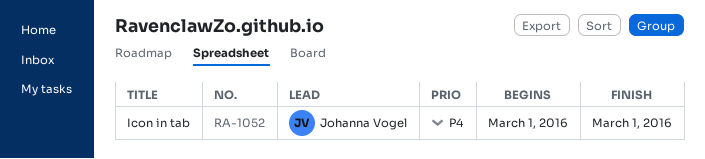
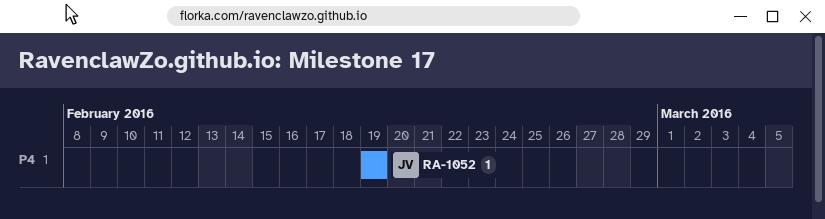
RA-1052, start: Mar 1 -> Feb 19
RA-1052, due: Mar 1 -> Feb 19

